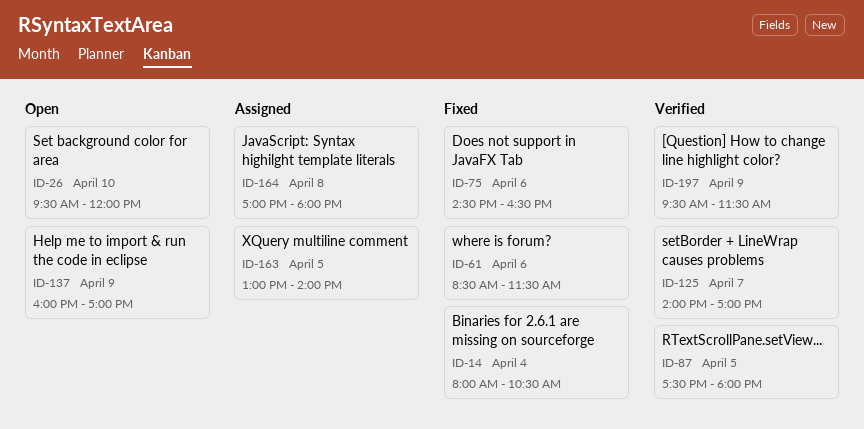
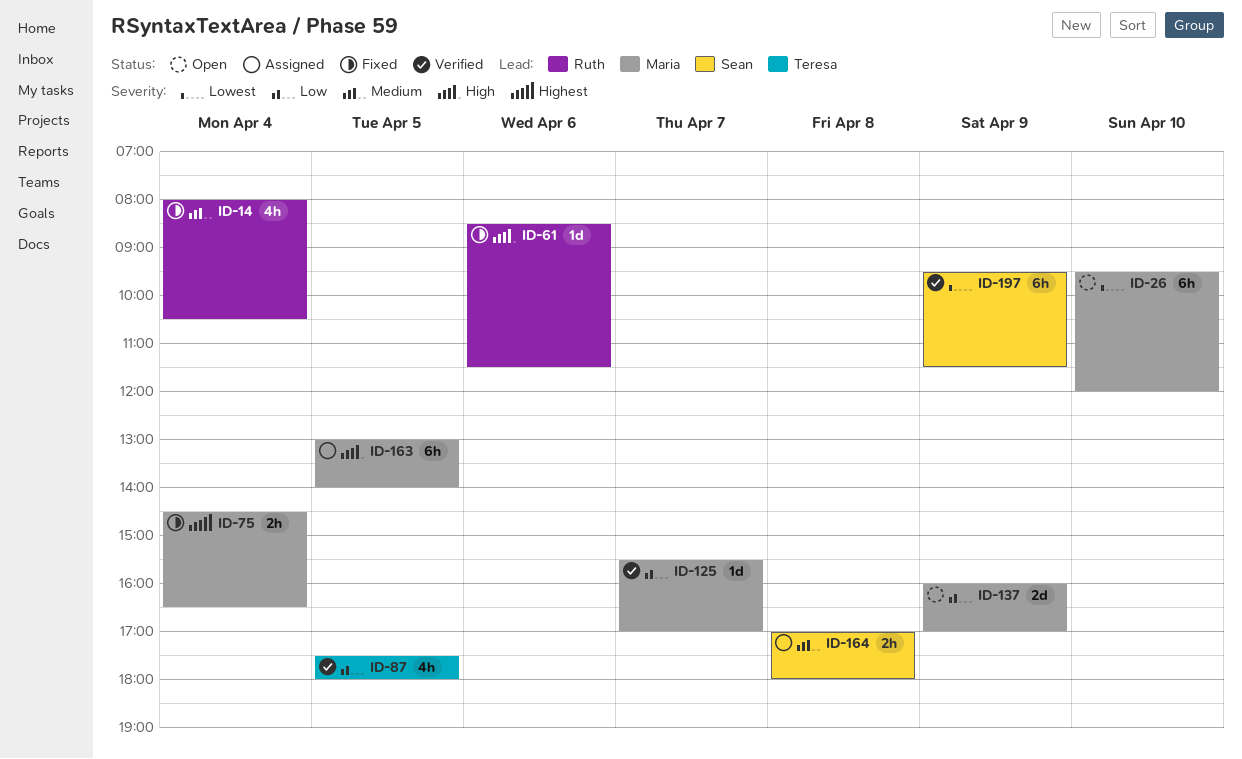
ID-75, day: Apr 6 -> Apr 4
ID-125, begins: 14:00 -> 15:30

